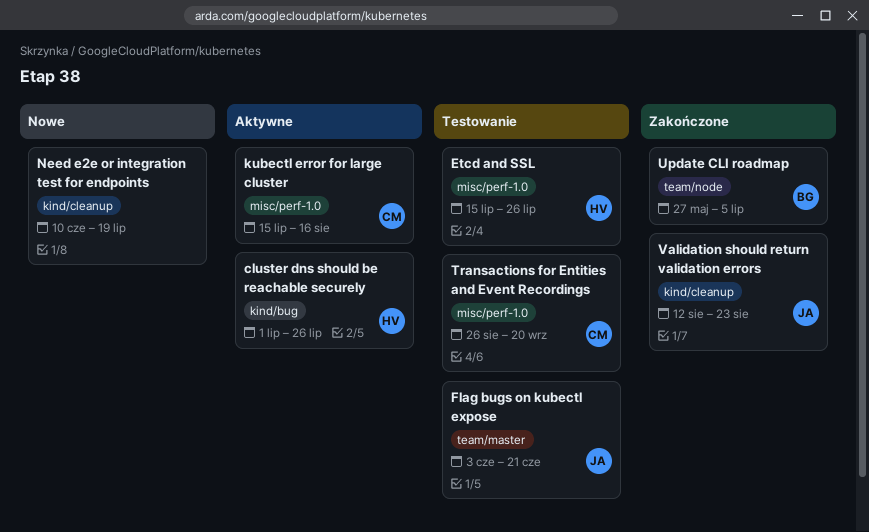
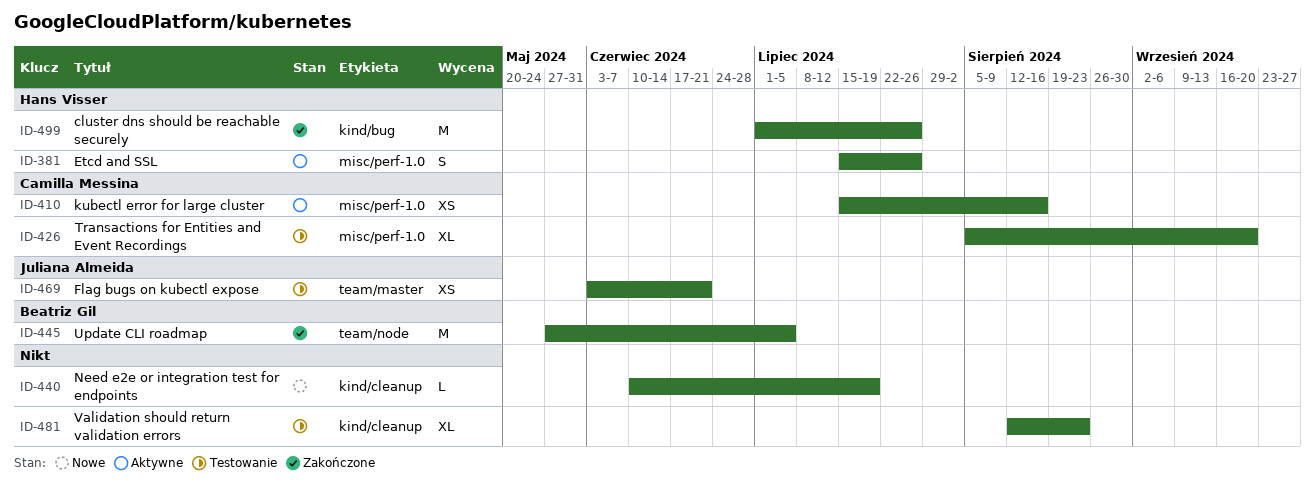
cluster dns should be reachable securely, status: Aktywne -> Zakończone
Etcd and SSL, status: Testowanie -> Aktywne
Transactions for Entities and Event Recordings, start: Aug 26 -> Aug 5
Validation should return validation errors, status: Zakończone -> Testowanie
Validation should return validation errors, owner: Juliana Almeida -> none

